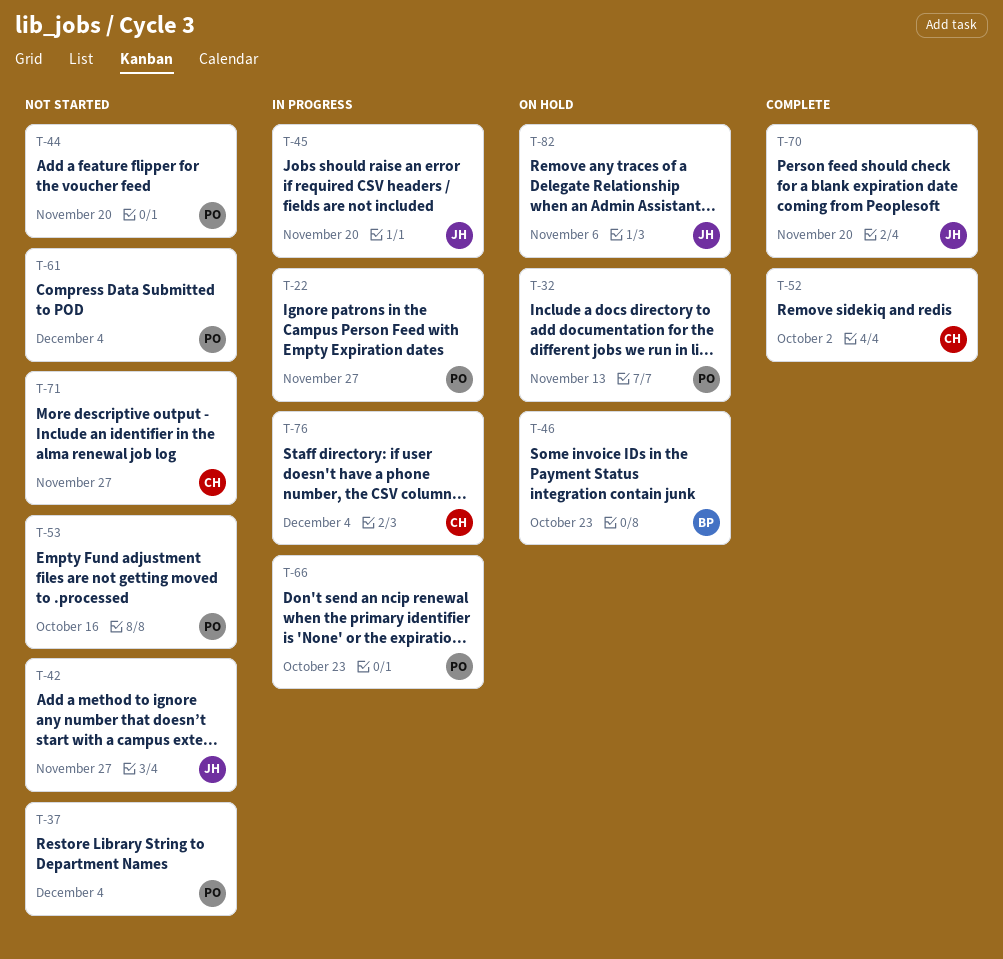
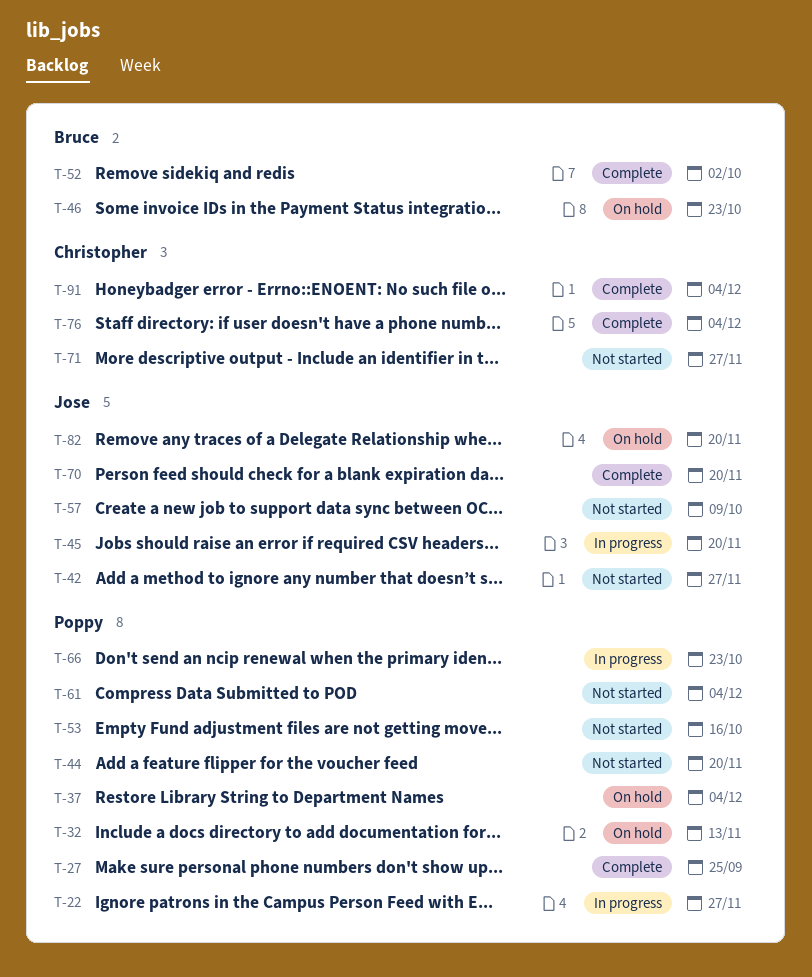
T-27: none -> present
T-37, status: Not started -> On hold
T-52, owner: Christopher -> Bruce
T-57: none -> present
T-76, status: In progress -> Complete
T-82, due: Nov 6 -> Nov 20
T-91: none -> present

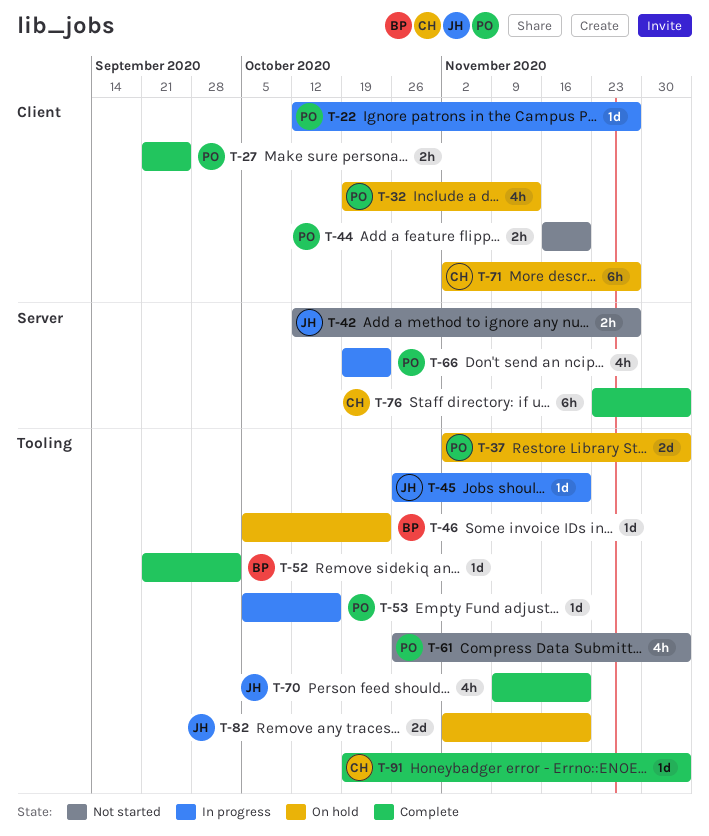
T-53, status: Not started -> In progress
T-57: present -> none
T-71, status: Not started -> On hold

